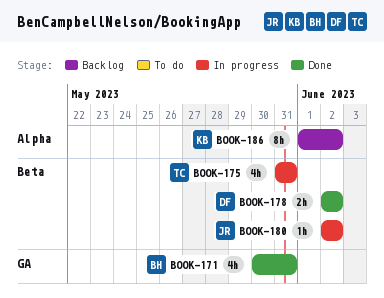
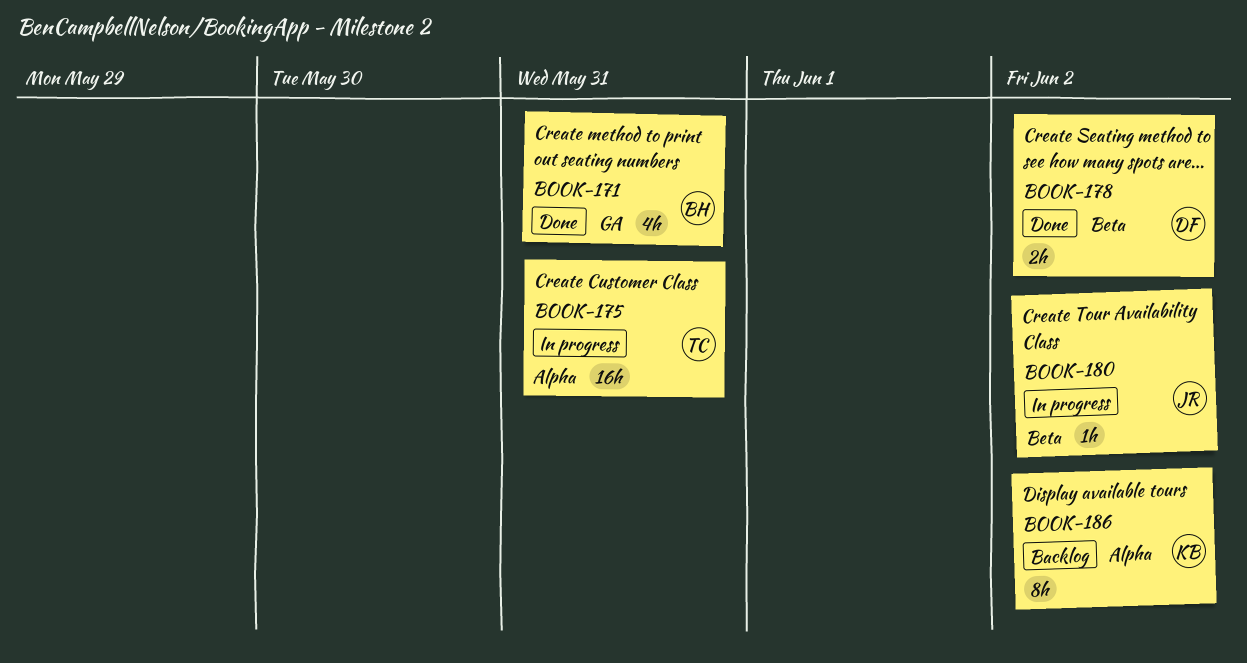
BOOK-175, label: Beta -> Alpha
BOOK-175, estimate: 4h -> 16h

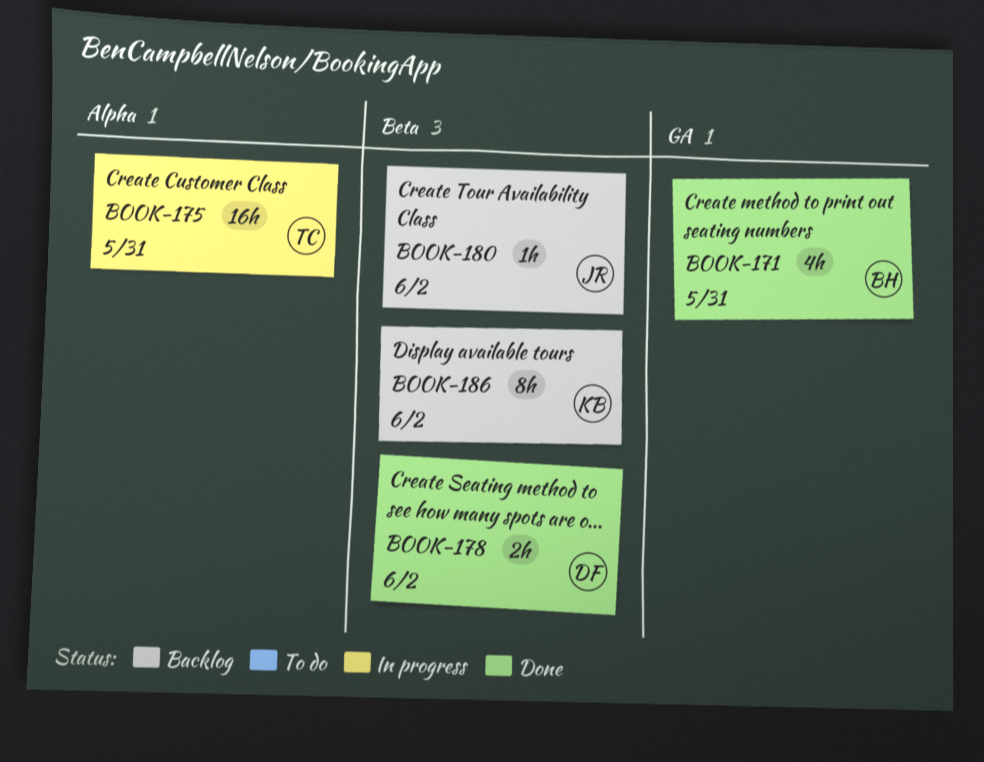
BOOK-180, status: In progress -> Backlog
BOOK-186, label: Alpha -> Beta

